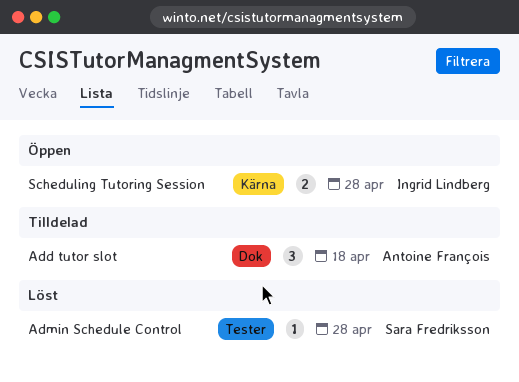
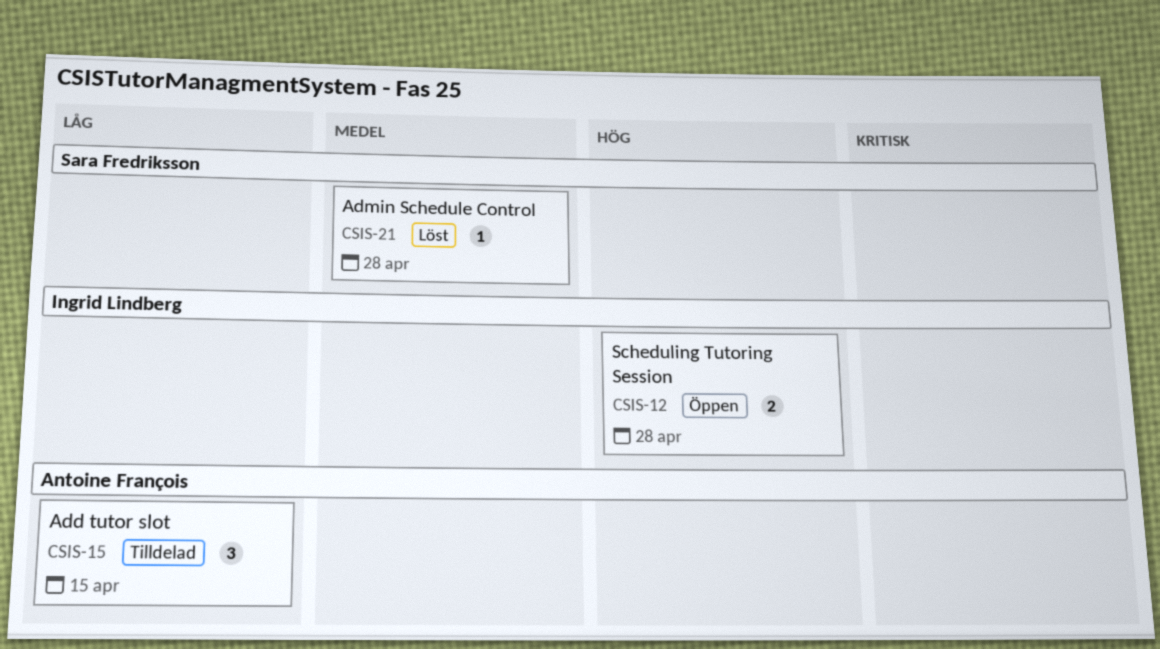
Add tutor slot, due: Apr 18 -> Apr 15

